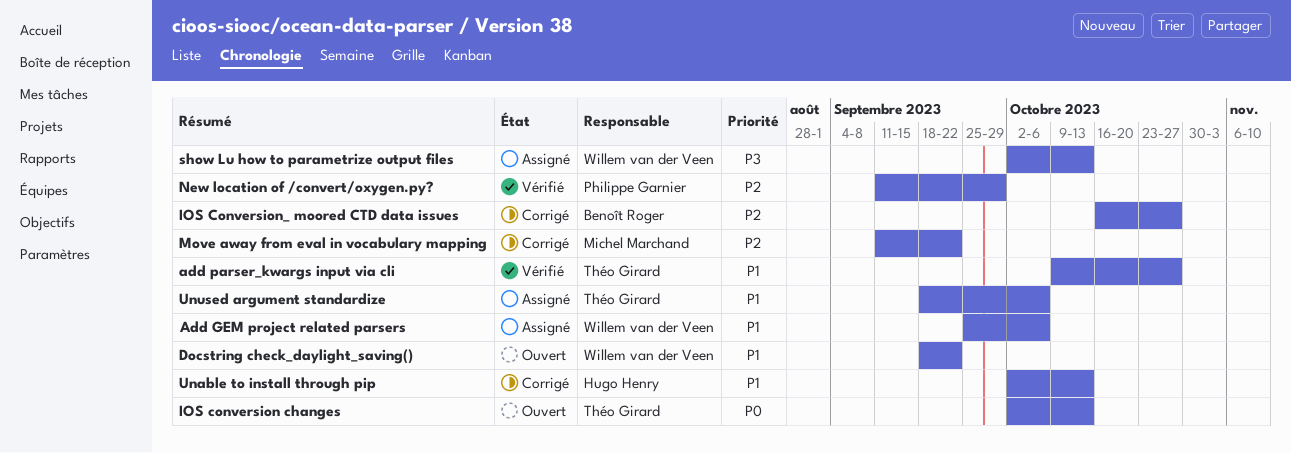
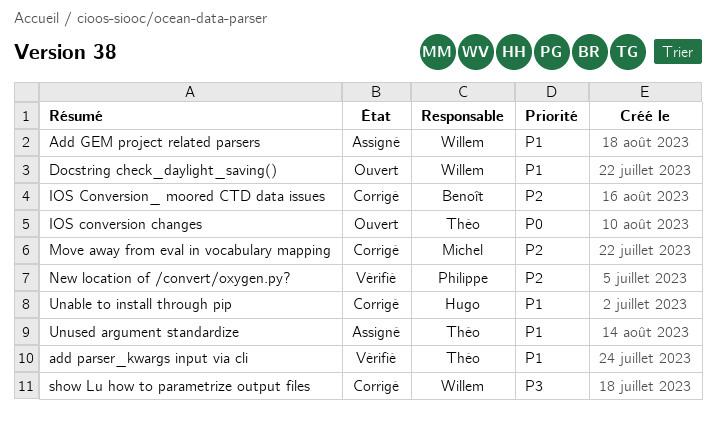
show Lu how to parametrize output files, status: Assigné -> Corrigé

